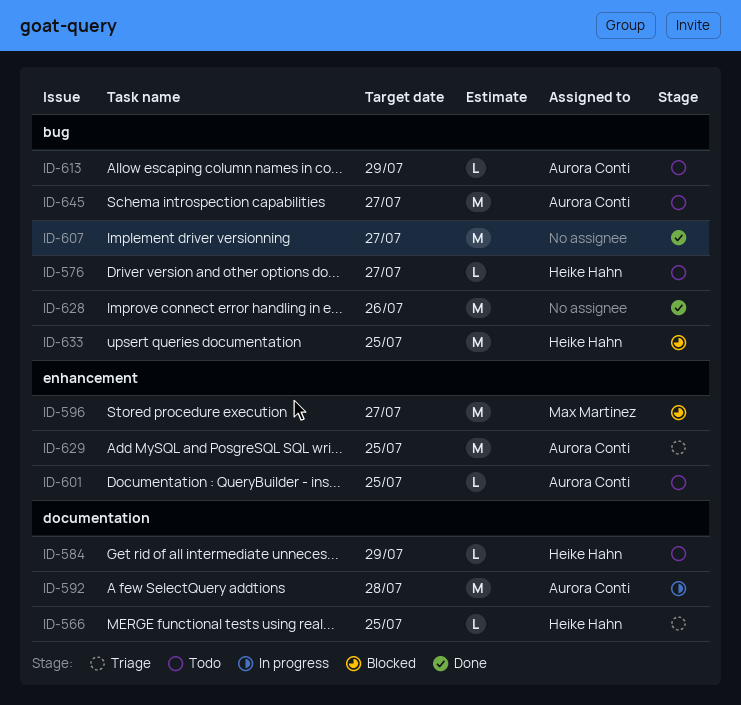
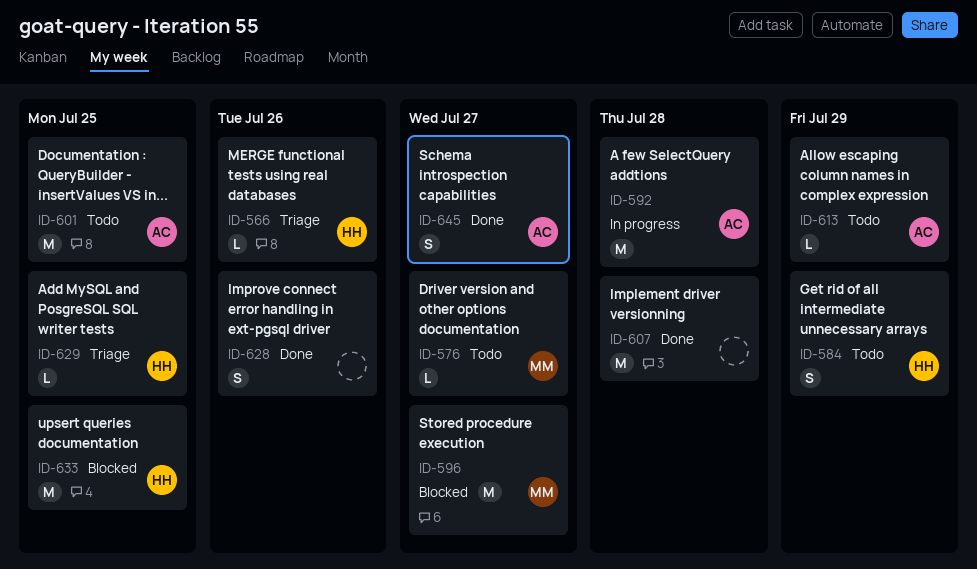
ID-566, due: Jul 25 -> Jul 26
ID-576, owner: Heike Hahn -> Max Martinez
ID-584, estimate: L -> S
ID-601, estimate: L -> M
ID-607, due: Jul 27 -> Jul 28
ID-628, estimate: M -> S
ID-629, owner: Aurora Conti -> Heike Hahn
ID-629, estimate: M -> L
ID-645, status: Todo -> Done
ID-645, estimate: M -> S

